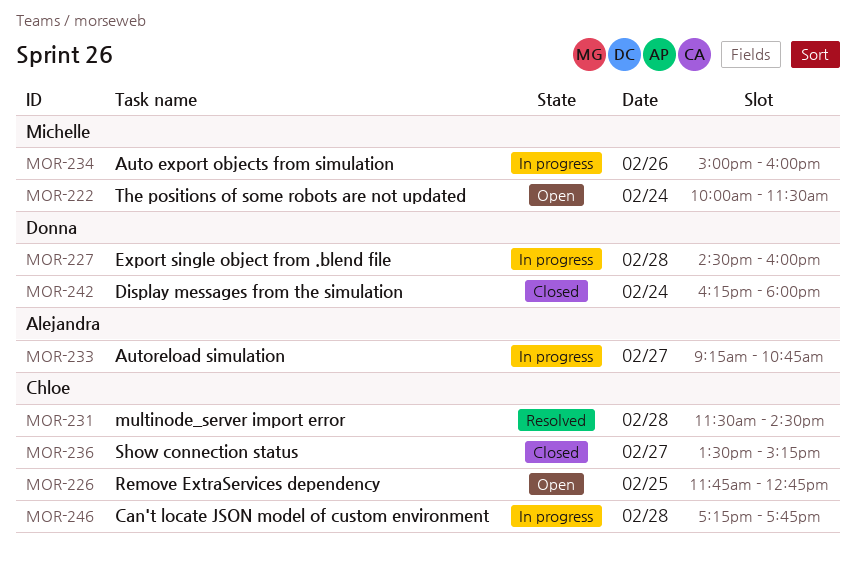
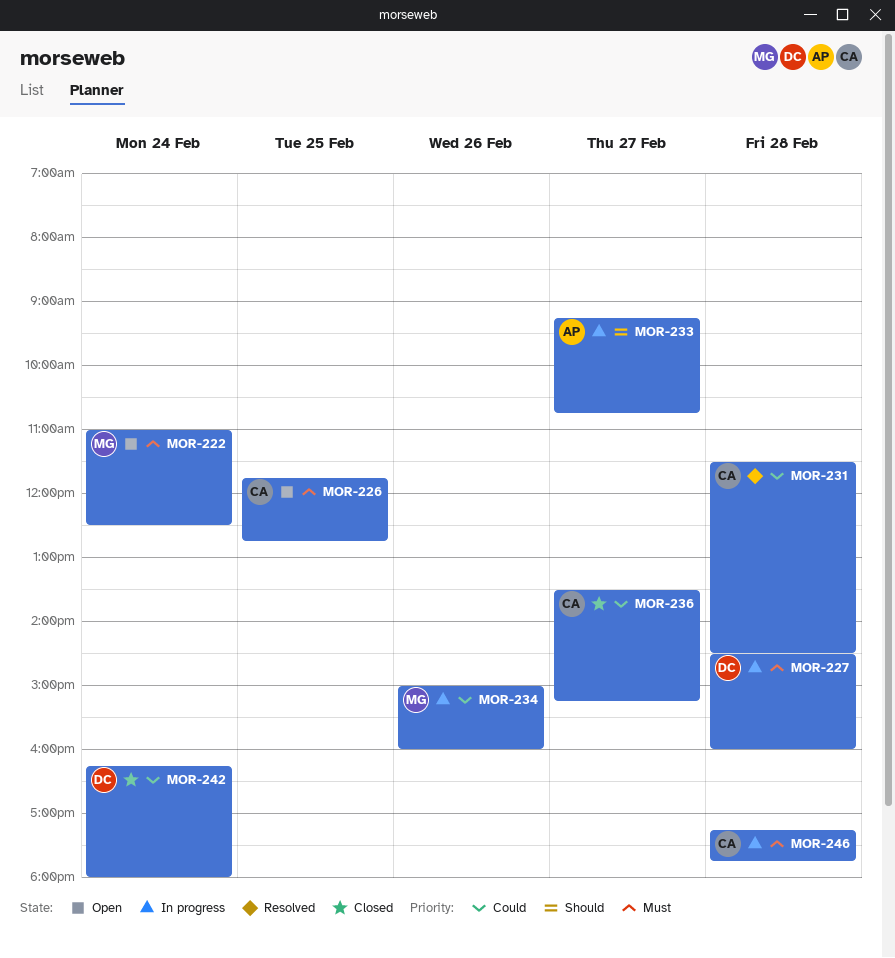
MOR-222, begins: 10:00 -> 11:00
MOR-222, ends: 11:30 -> 12:30

